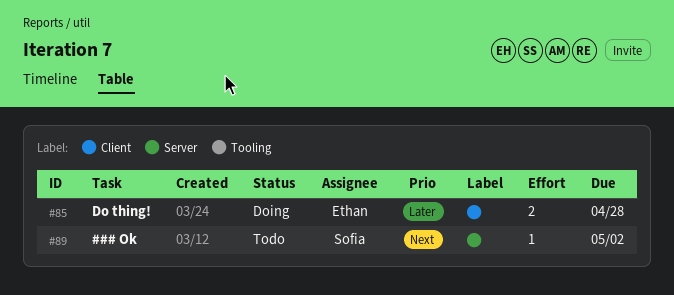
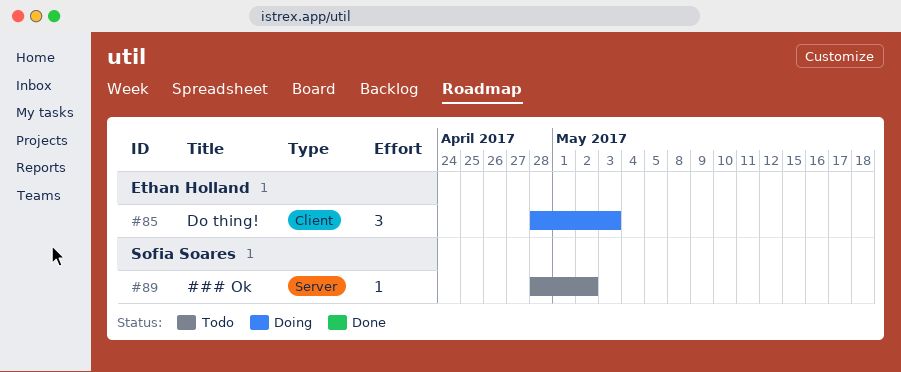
#85, estimate: 2 -> 3
#85, due: Apr 28 -> May 3

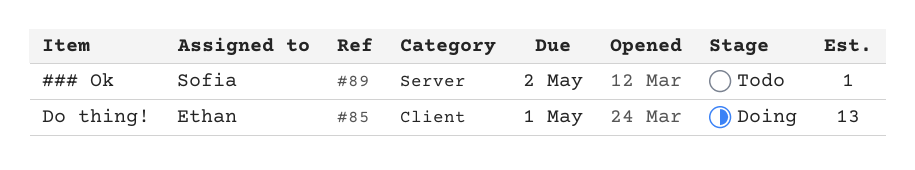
#85, estimate: 3 -> 13
#85, due: May 3 -> May 1

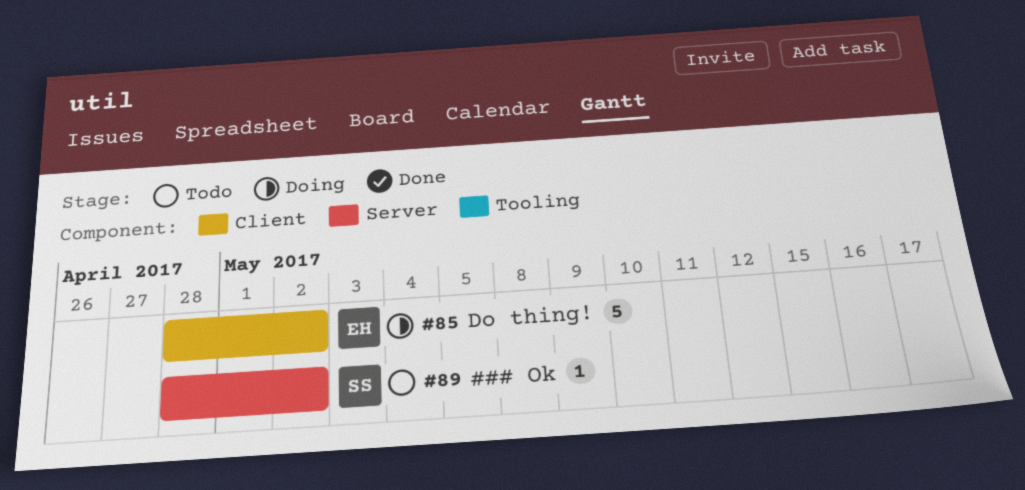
#85, estimate: 13 -> 5
#85, due: May 1 -> May 2

